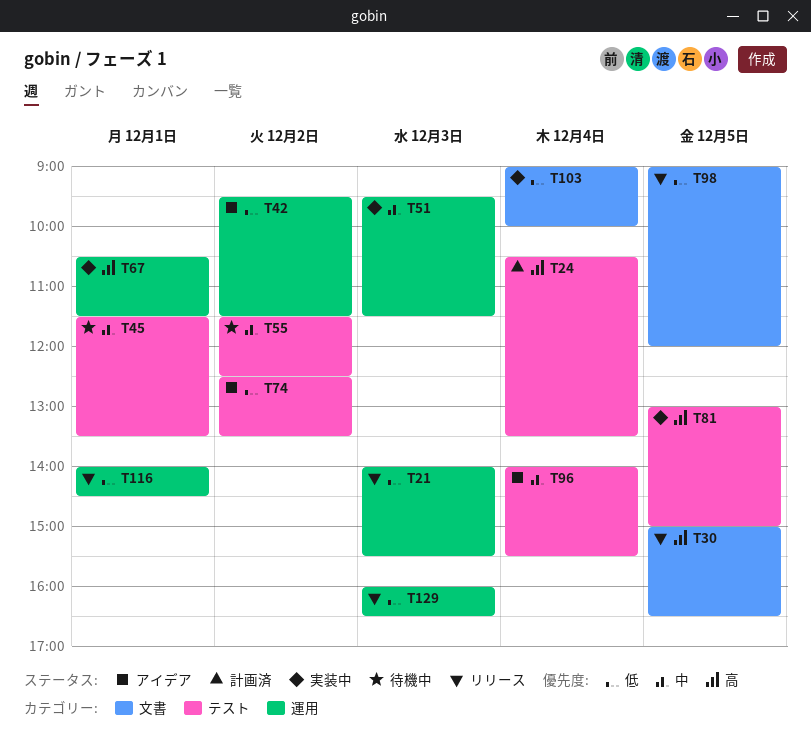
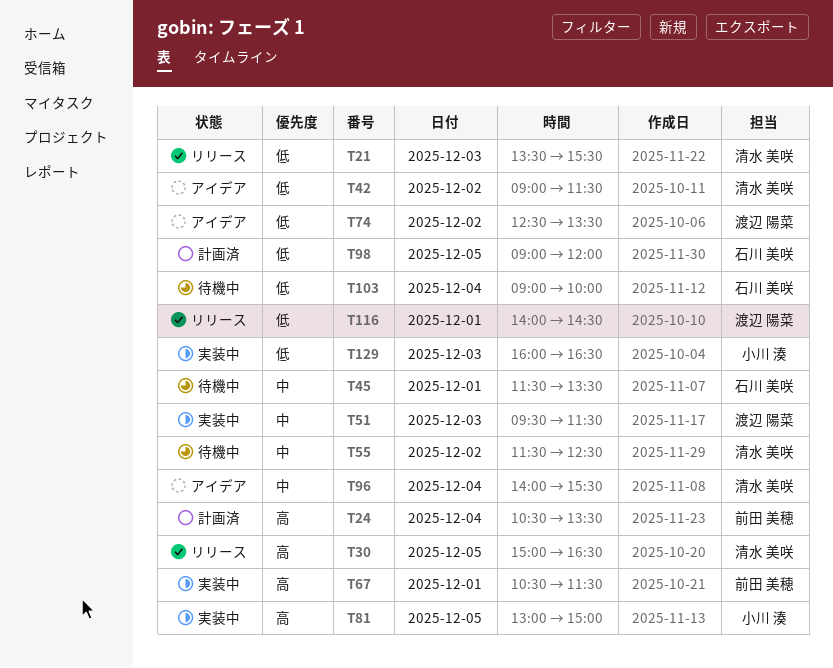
T21, begins: 14:00 -> 13:30
T42, begins: 09:30 -> 09:00
T98, status: リリース -> 計画済
T103, status: 実装中 -> 待機中
T129, status: リリース -> 実装中

